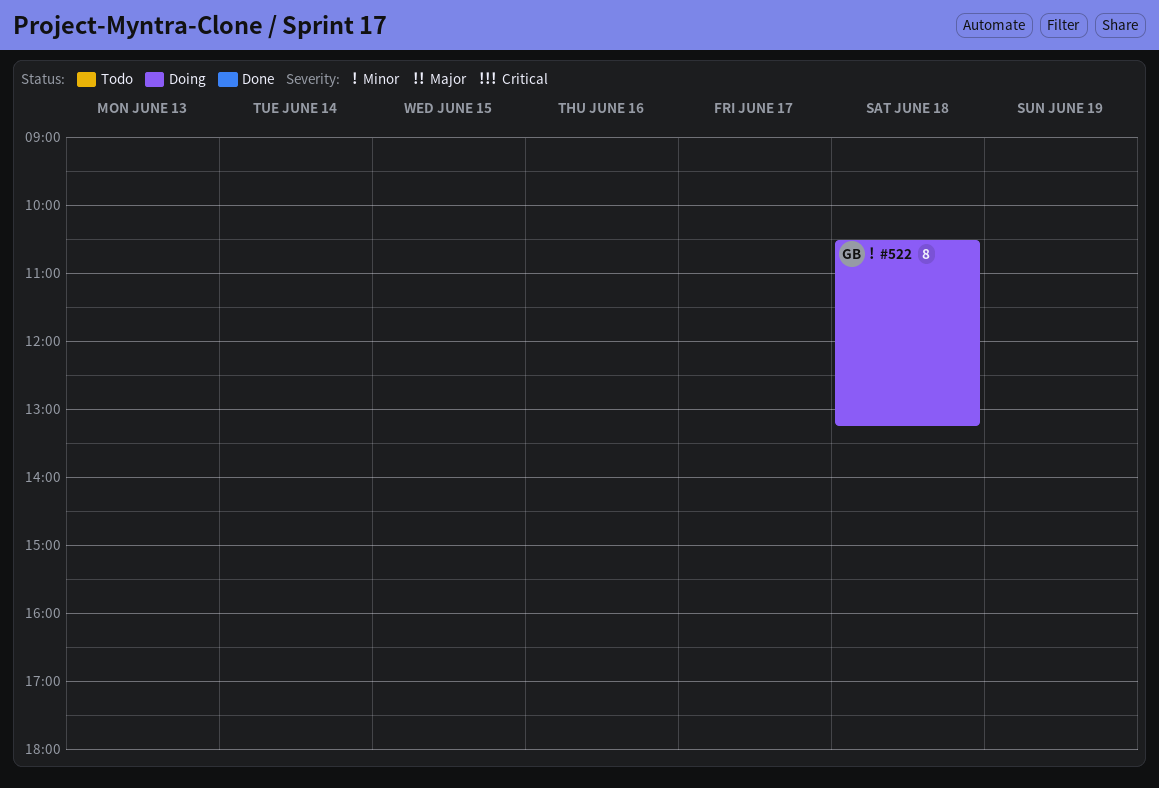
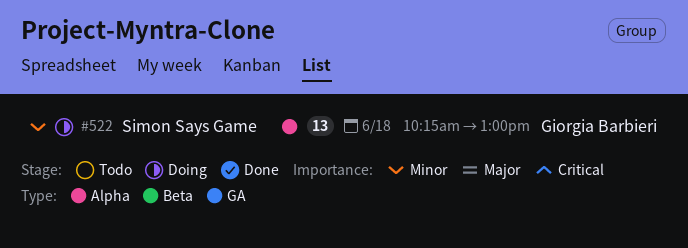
#522, estimate: 8 -> 13
#522, begins: 10:30 -> 10:15
#522, ends: 13:15 -> 13:00

